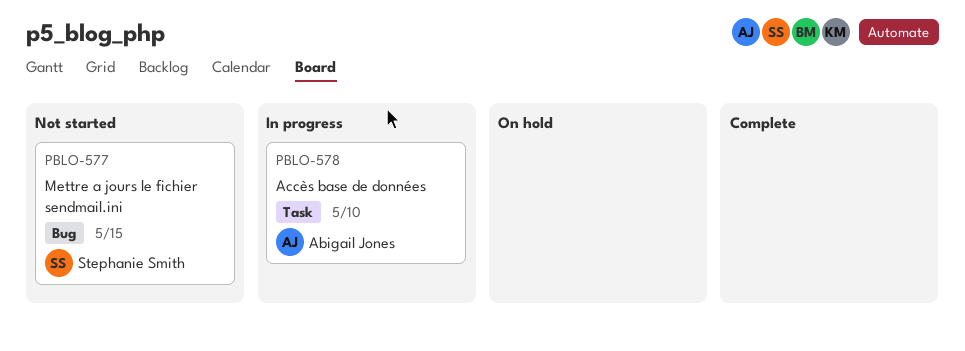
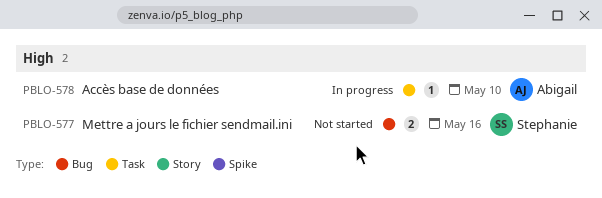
PBLO-577, due: May 15 -> May 16

